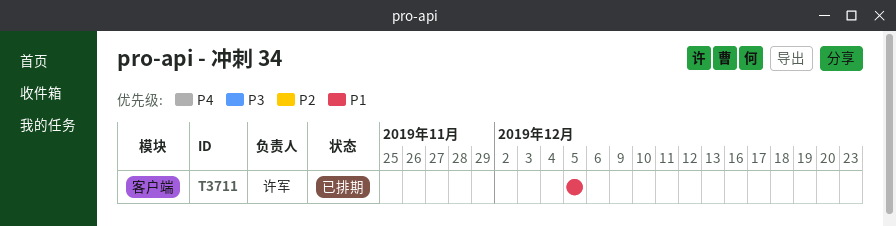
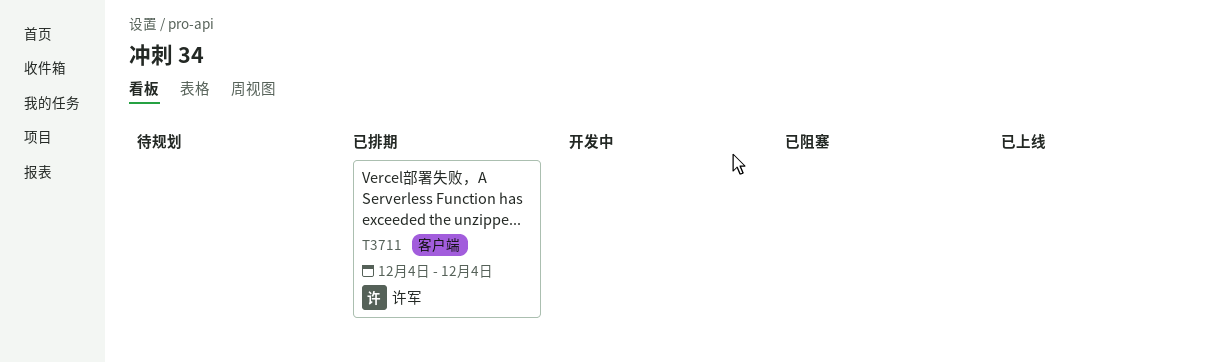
T3711, start: Dec 5 -> Dec 4
T3711, due: Dec 5 -> Dec 4

